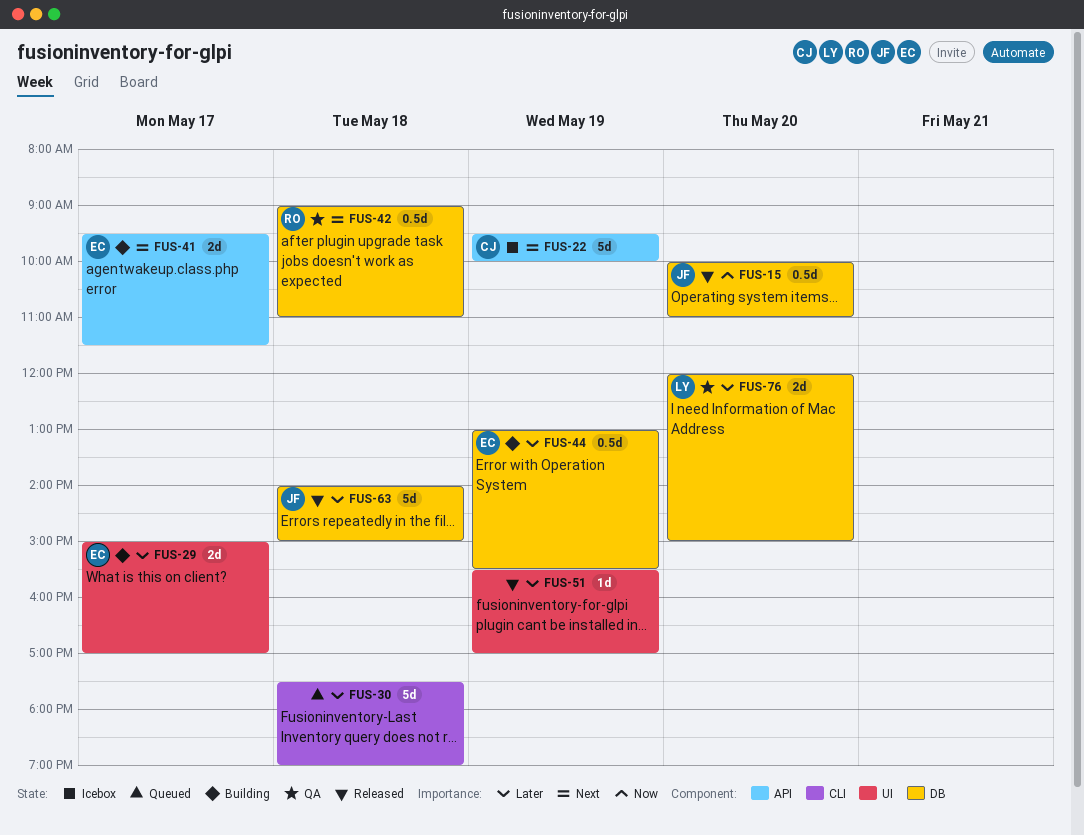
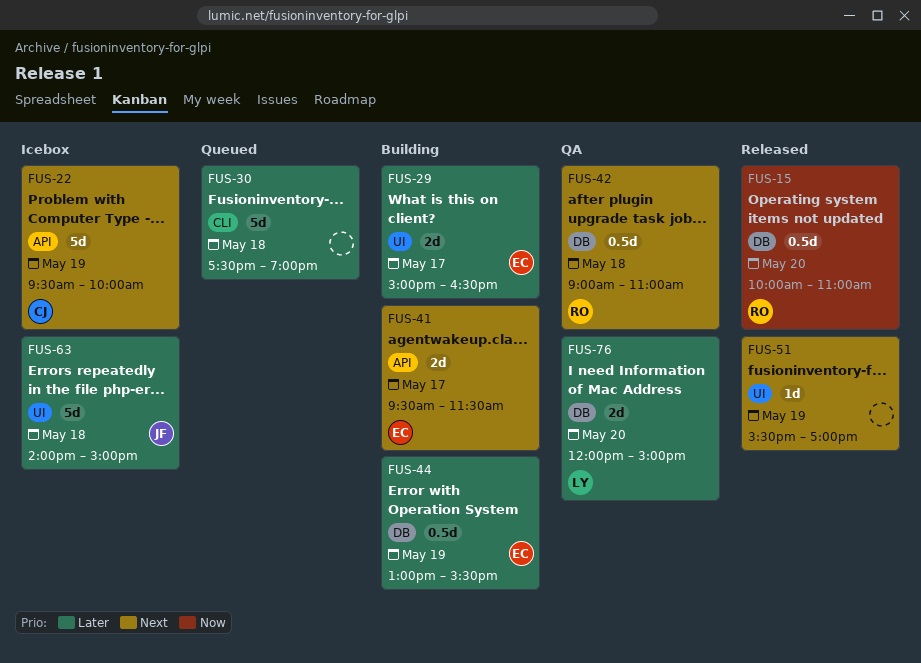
FUS-15, owner: JF -> RO
FUS-29, ends: 17:00 -> 16:30
FUS-51, priority: Later -> Next
FUS-63, status: Released -> Icebox
FUS-63, label: DB -> UI

